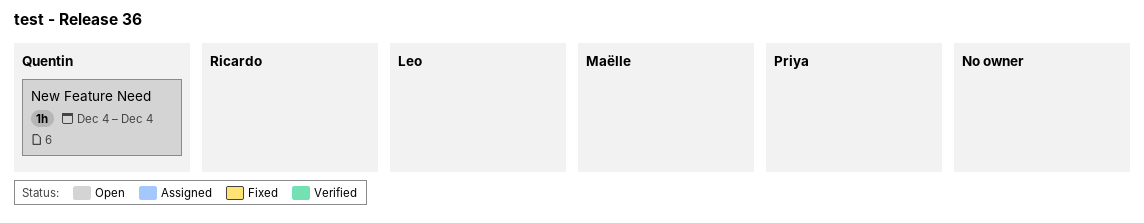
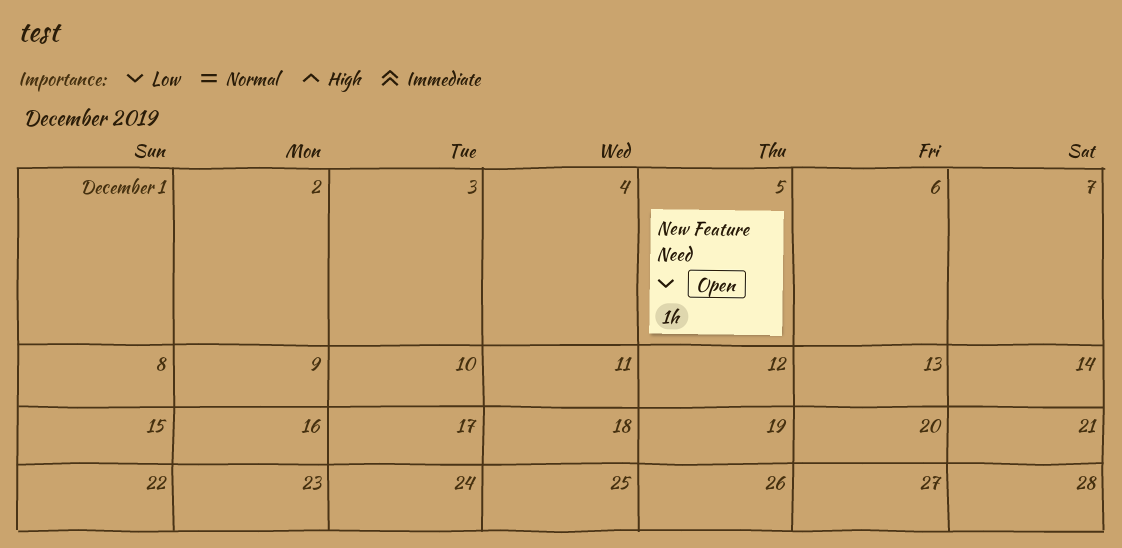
New Feature Need, due: Dec 4 -> Dec 5

